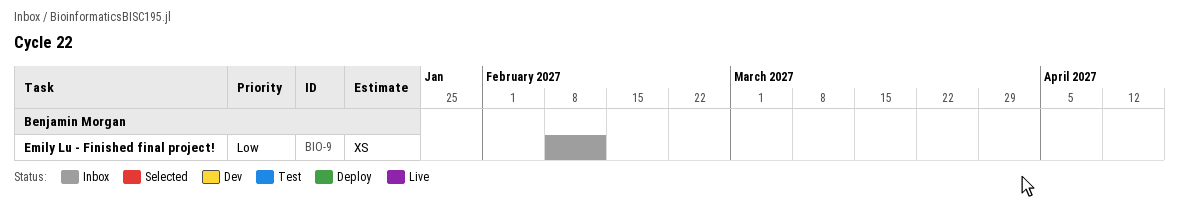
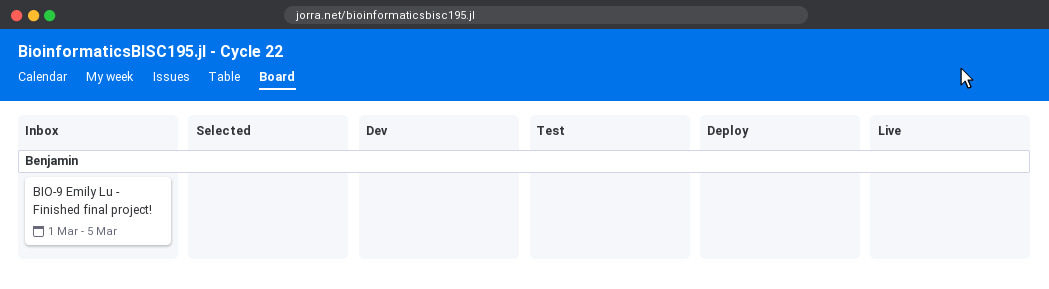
BIO-9, start: Feb 8 -> Mar 1
BIO-9, due: Feb 12 -> Mar 5

